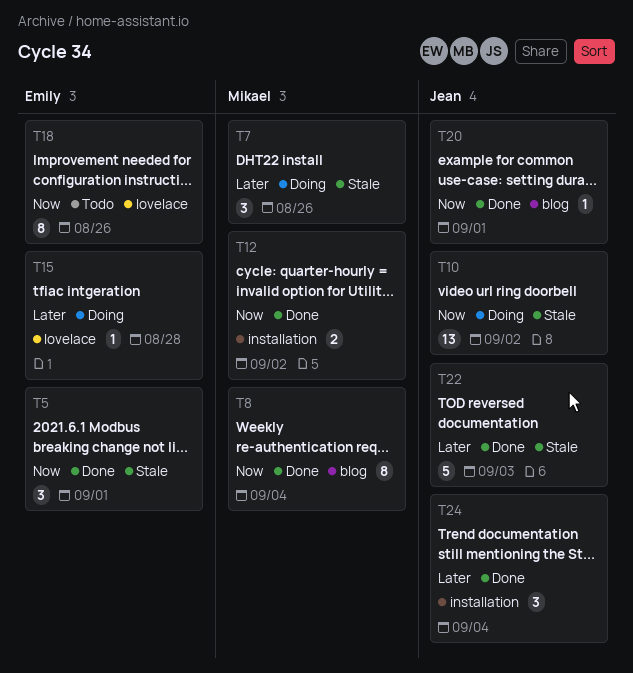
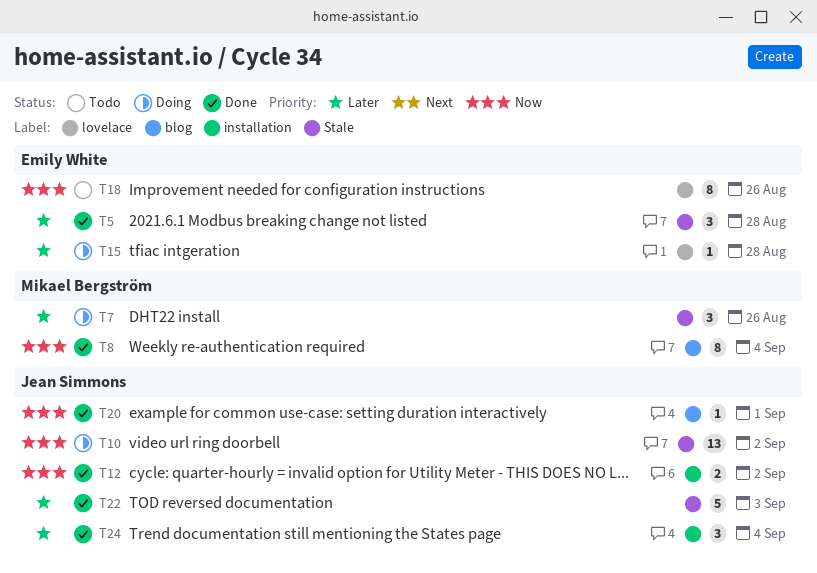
T5, priority: Now -> Later
T5, due: Sep 1 -> Aug 28
T12, owner: Mikael Bergström -> Jean Simmons

